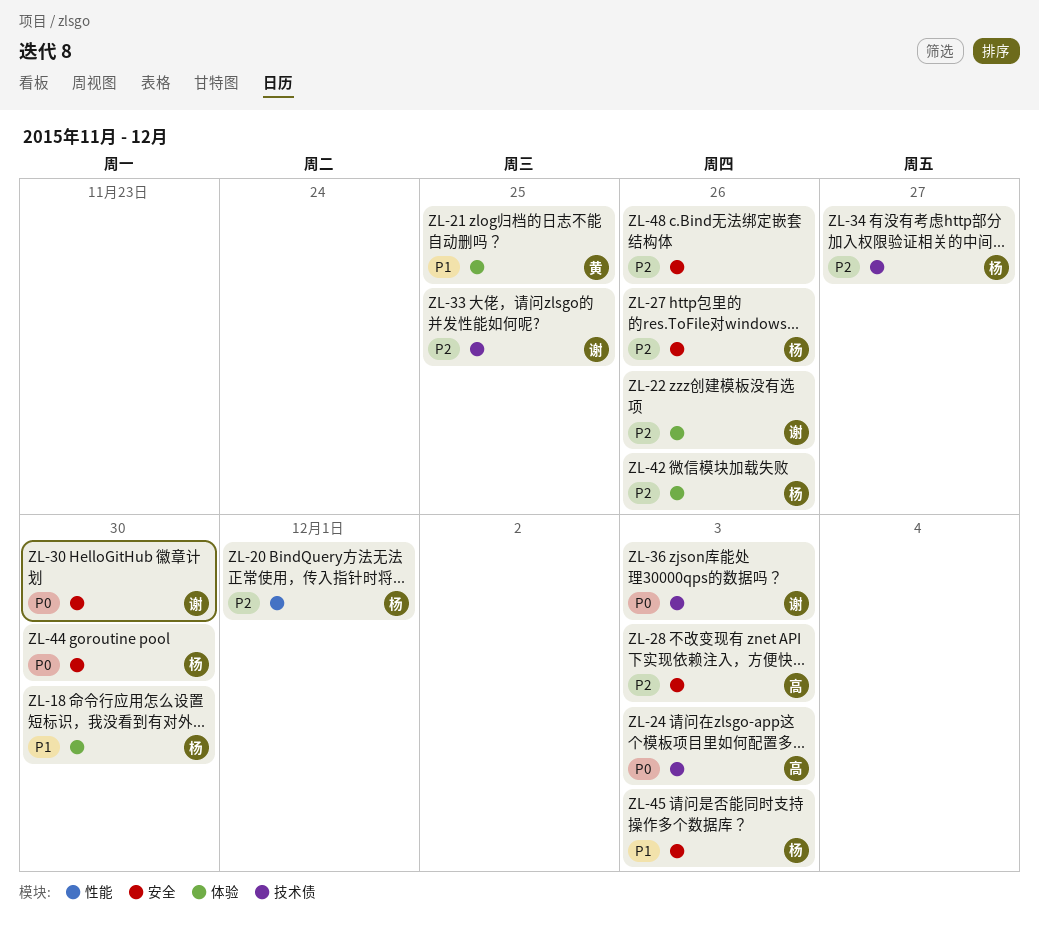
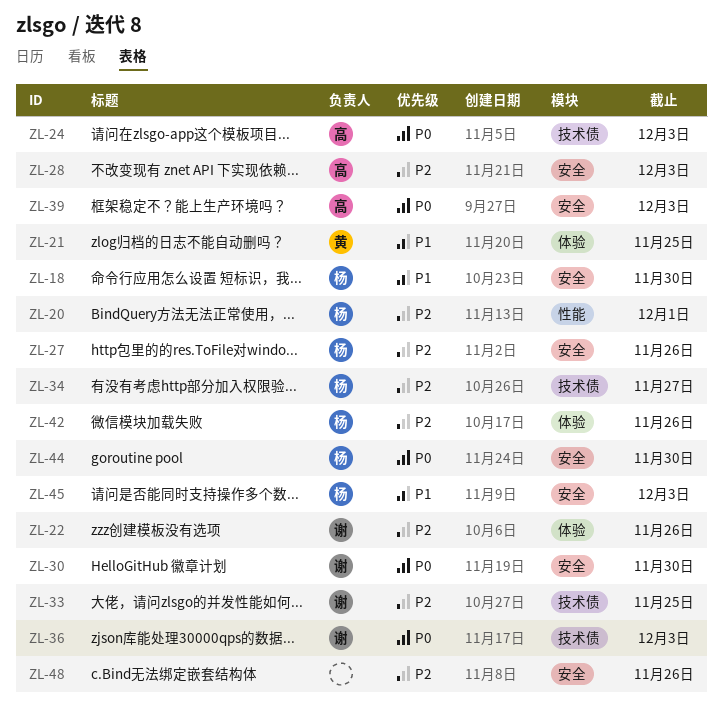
ZL-18, label: 体验 -> 安全
ZL-39: none -> present

